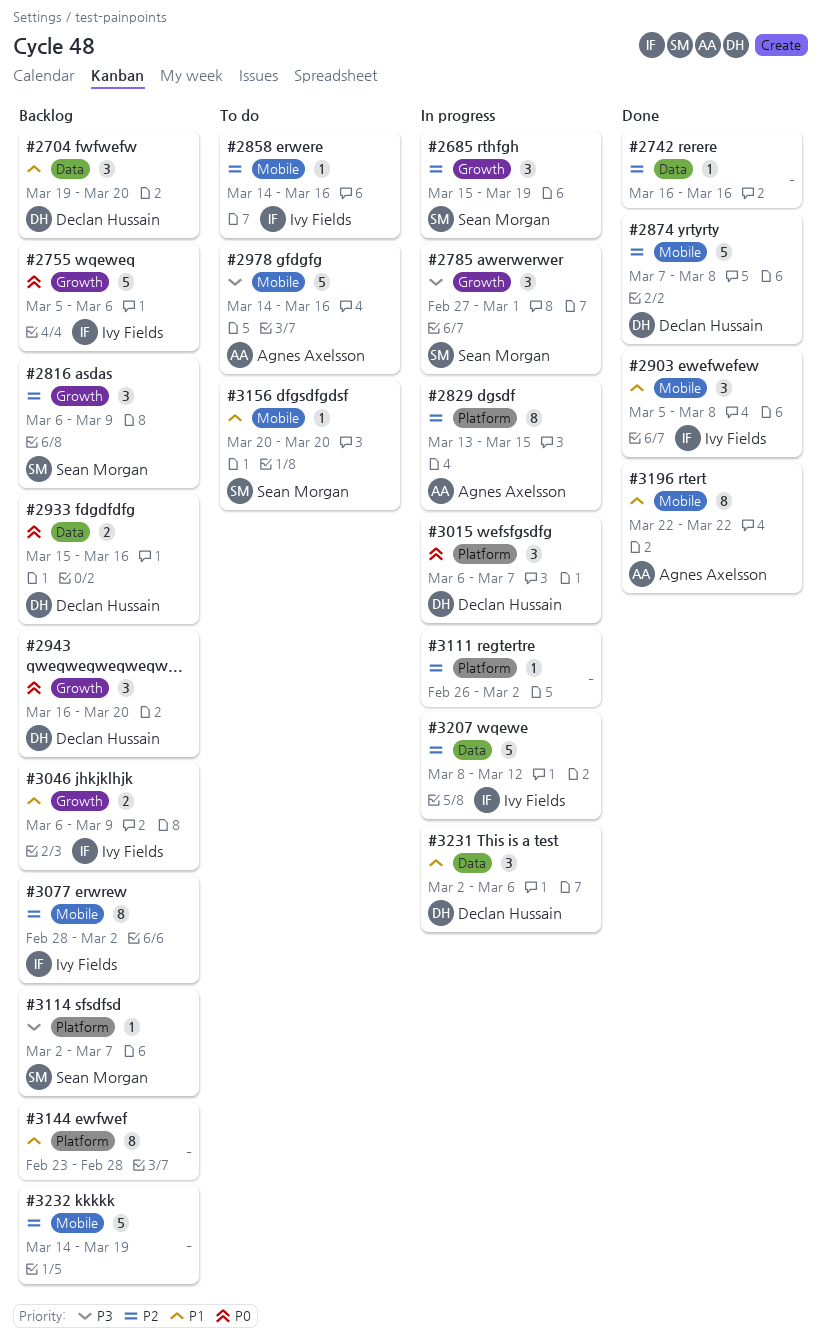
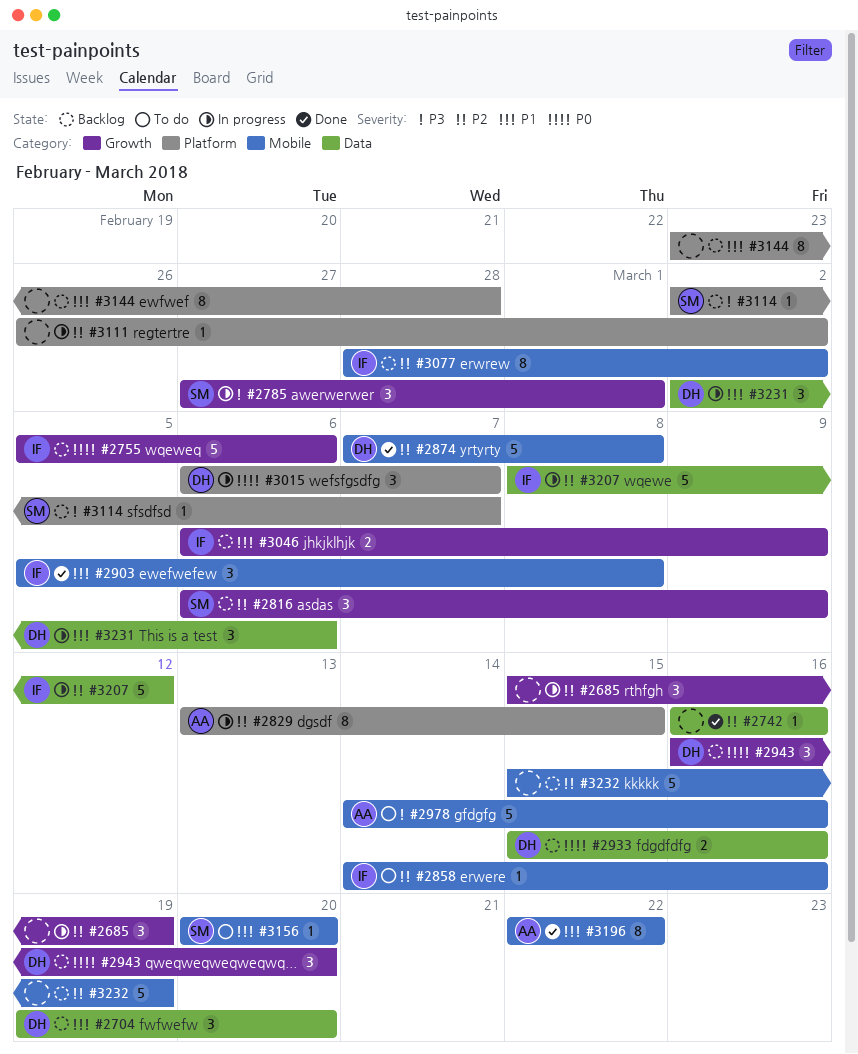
#2685, owner: Sean Morgan -> none
#3232, start: Mar 14 -> Mar 15

